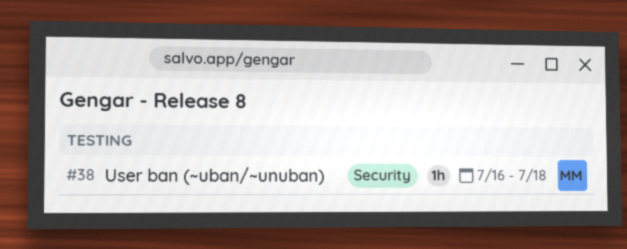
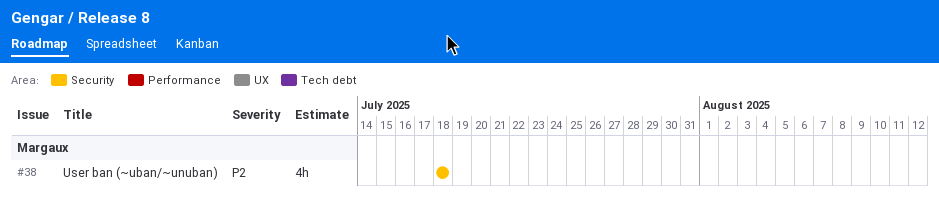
#38, estimate: 1h -> 4h
#38, start: Jul 16 -> Jul 18

